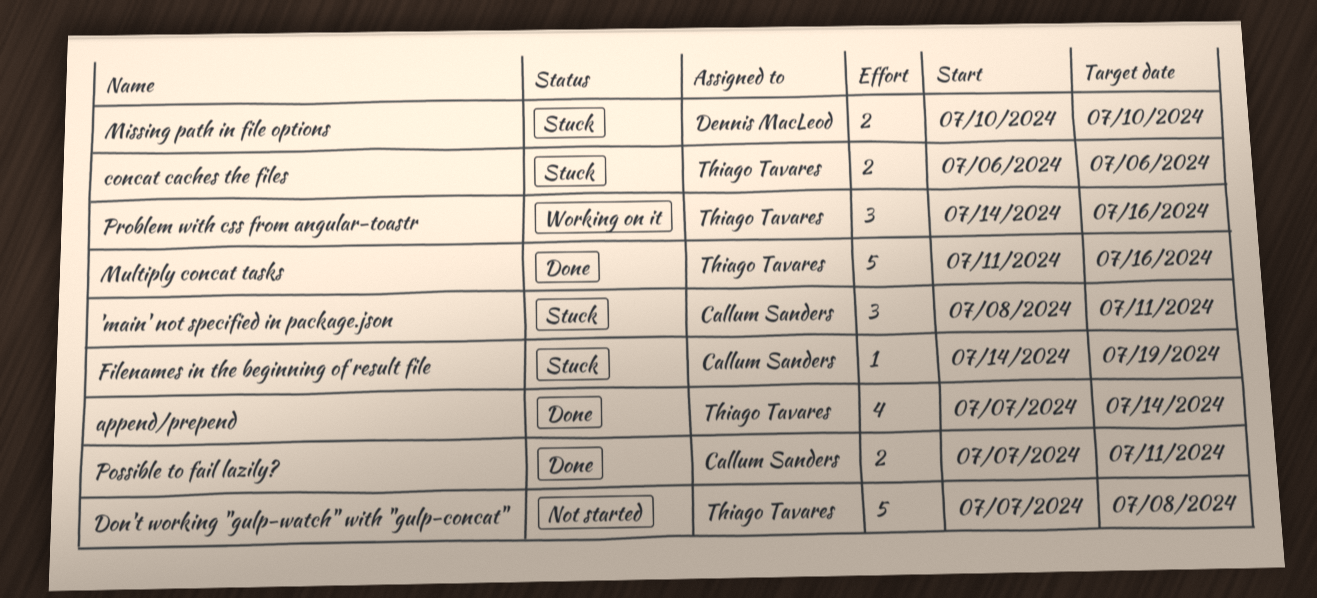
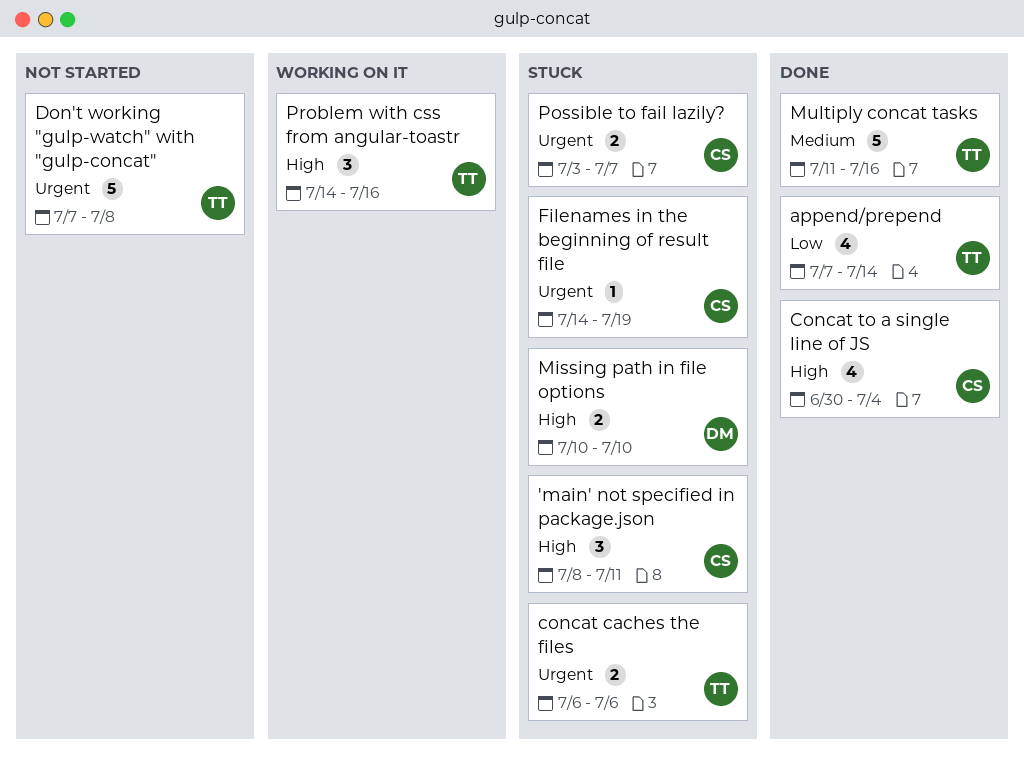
Concat to a single line of JS: none -> present
Possible to fail lazily?, status: Done -> Stuck
Possible to fail lazily?, start: Jul 7 -> Jul 3
Possible to fail lazily?, due: Jul 11 -> Jul 7

